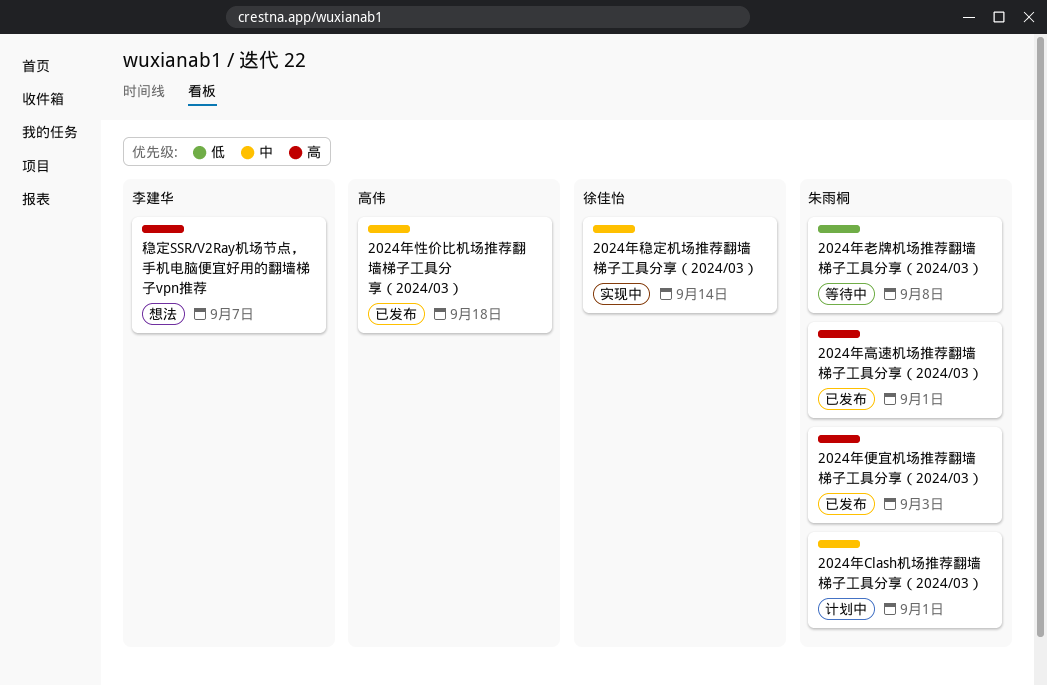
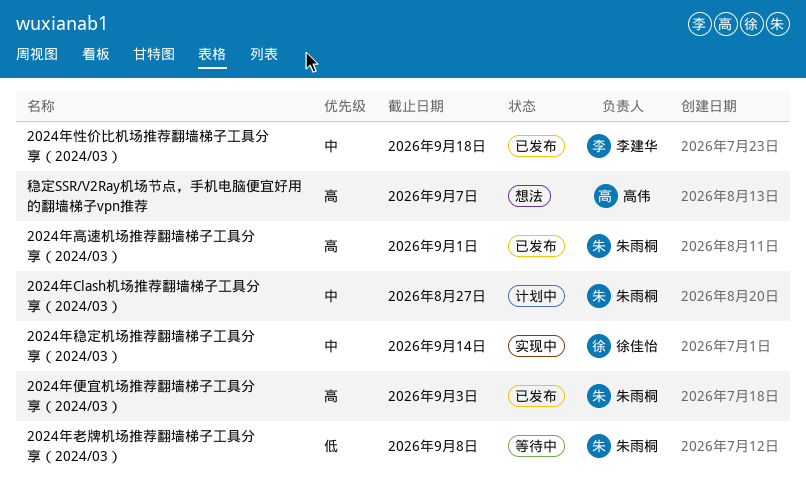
2024年Clash机场推荐翻墙梯子工具分享（2024/03）, due: Sep 1 -> Aug 27
2024年性价比机场推荐翻墙梯子工具分享（2024/03）, owner: 高伟 -> 李建华
稳定SSR/V2Ray机场节点，手机电脑便宜好用的翻墙梯子vpn推荐, owner: 李建华 -> 高伟

